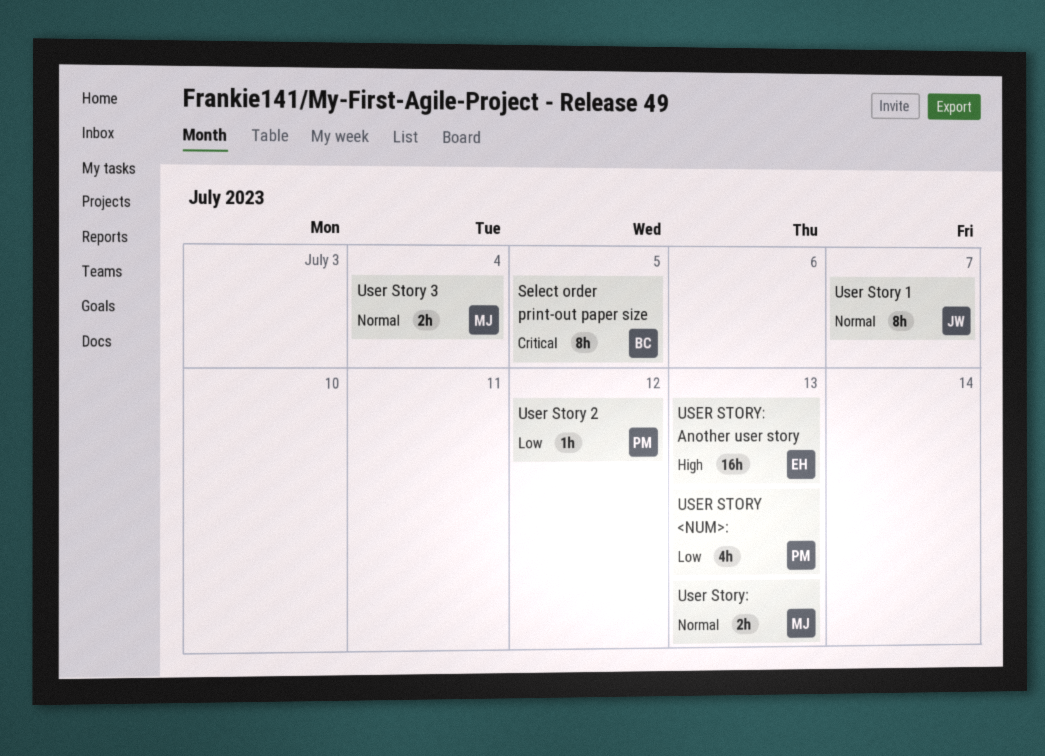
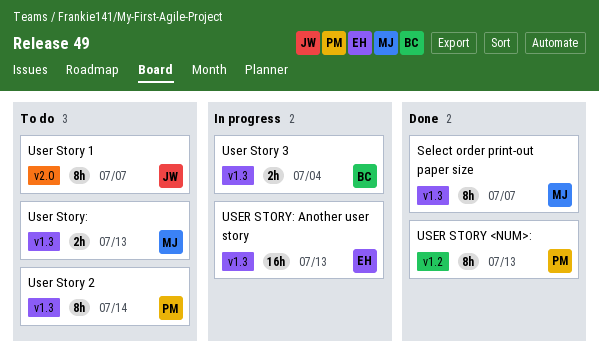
Select order print-out paper size, owner: BC -> MJ
Select order print-out paper size, due: Jul 5 -> Jul 7
User Story 2, estimate: 1h -> 8h
User Story 2, due: Jul 12 -> Jul 14
User Story 3, owner: MJ -> BC
USER STORY <NUM>:, estimate: 4h -> 8h

